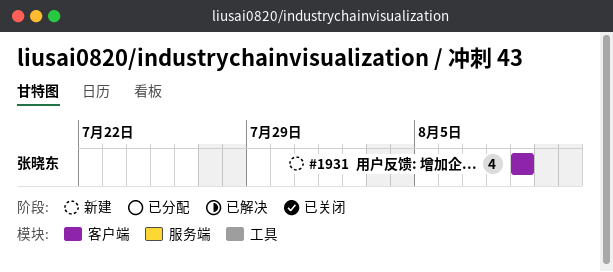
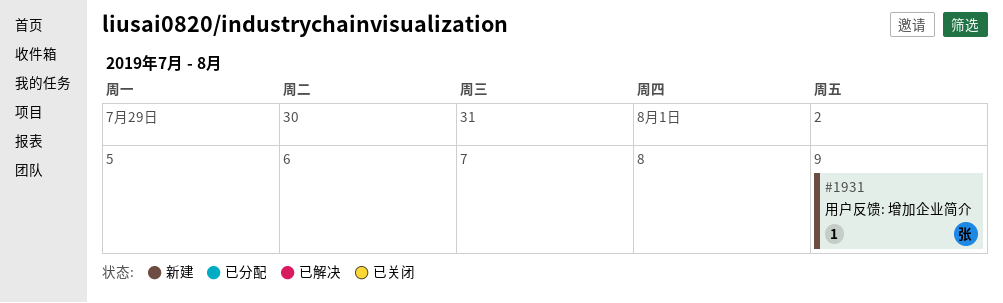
#1931, estimate: 4 -> 1

